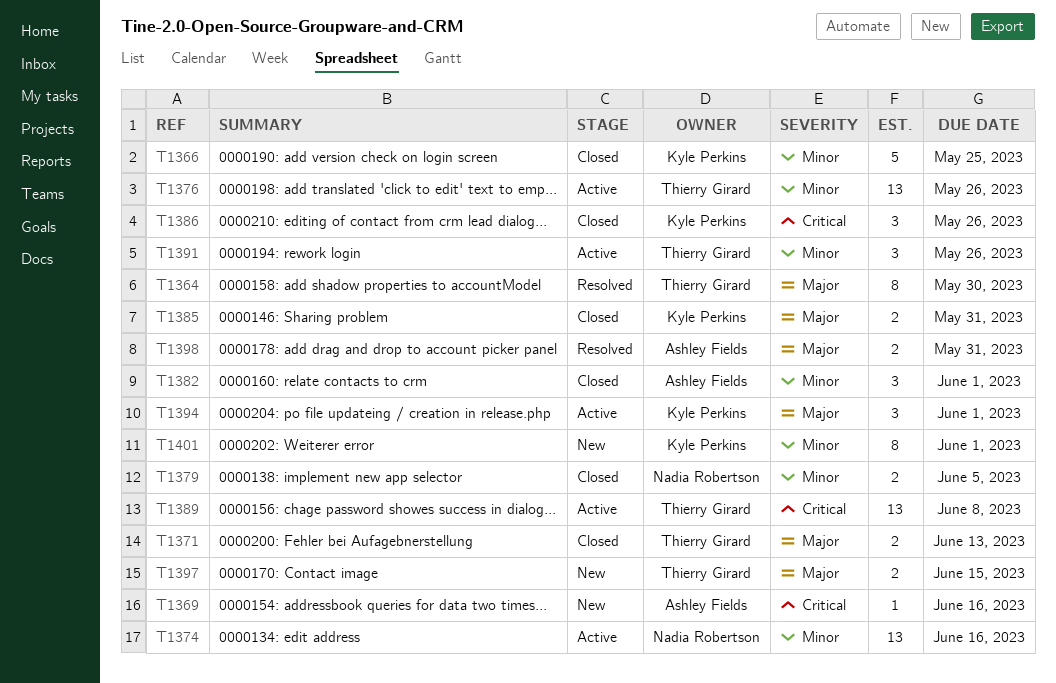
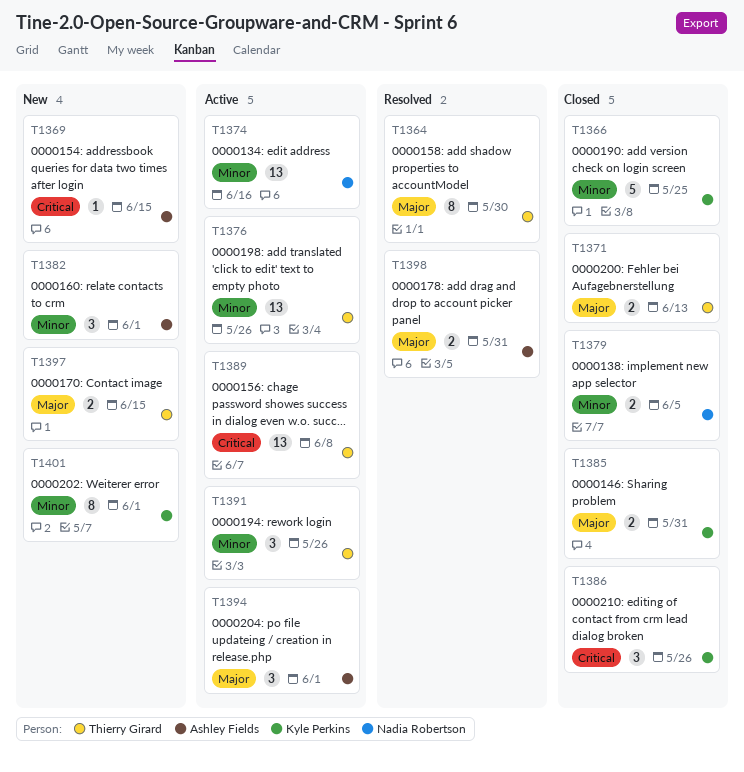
T1369, due: Jun 16 -> Jun 15
T1382, status: Closed -> New
T1394, owner: Kyle Perkins -> Ashley Fields

